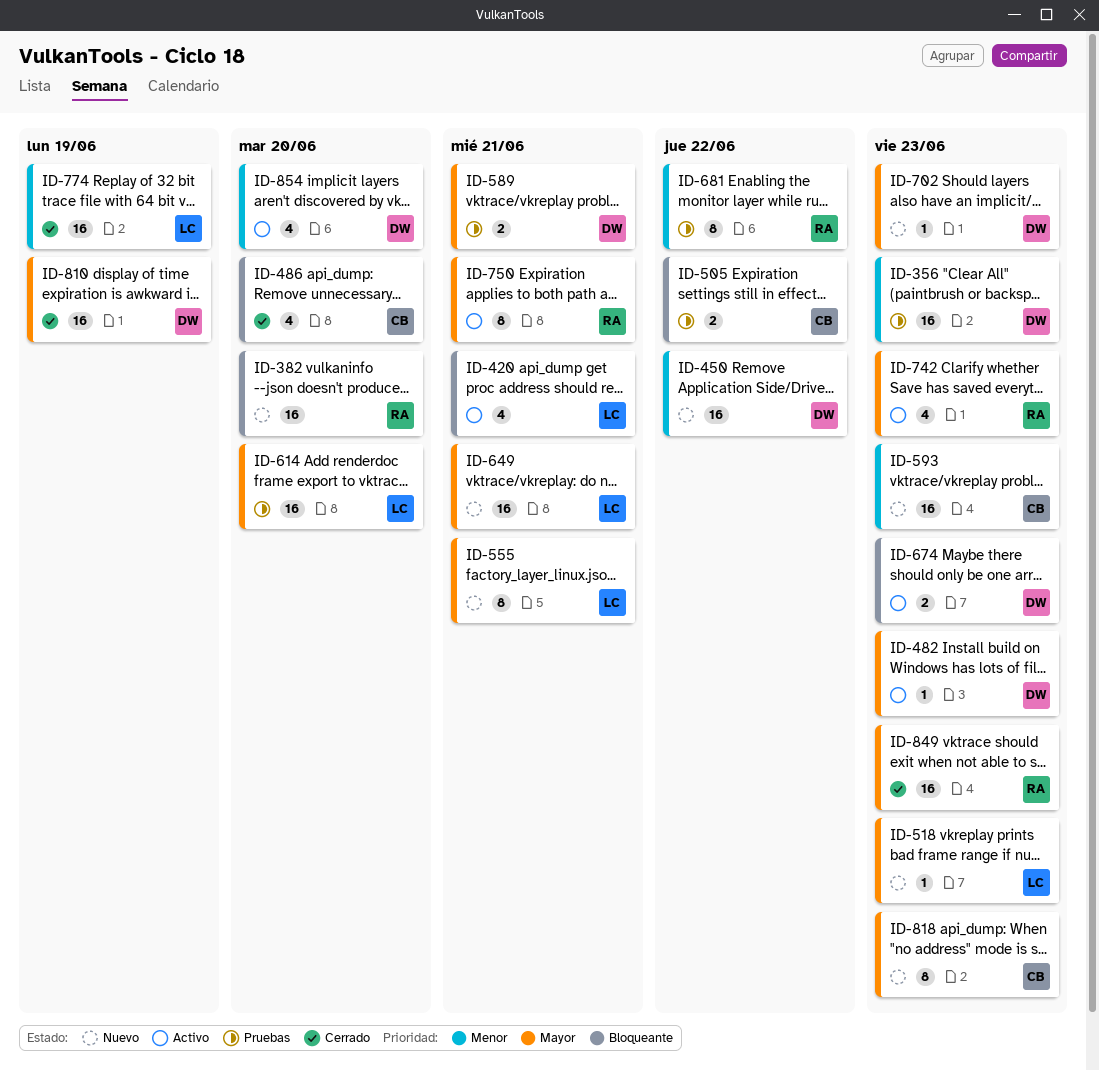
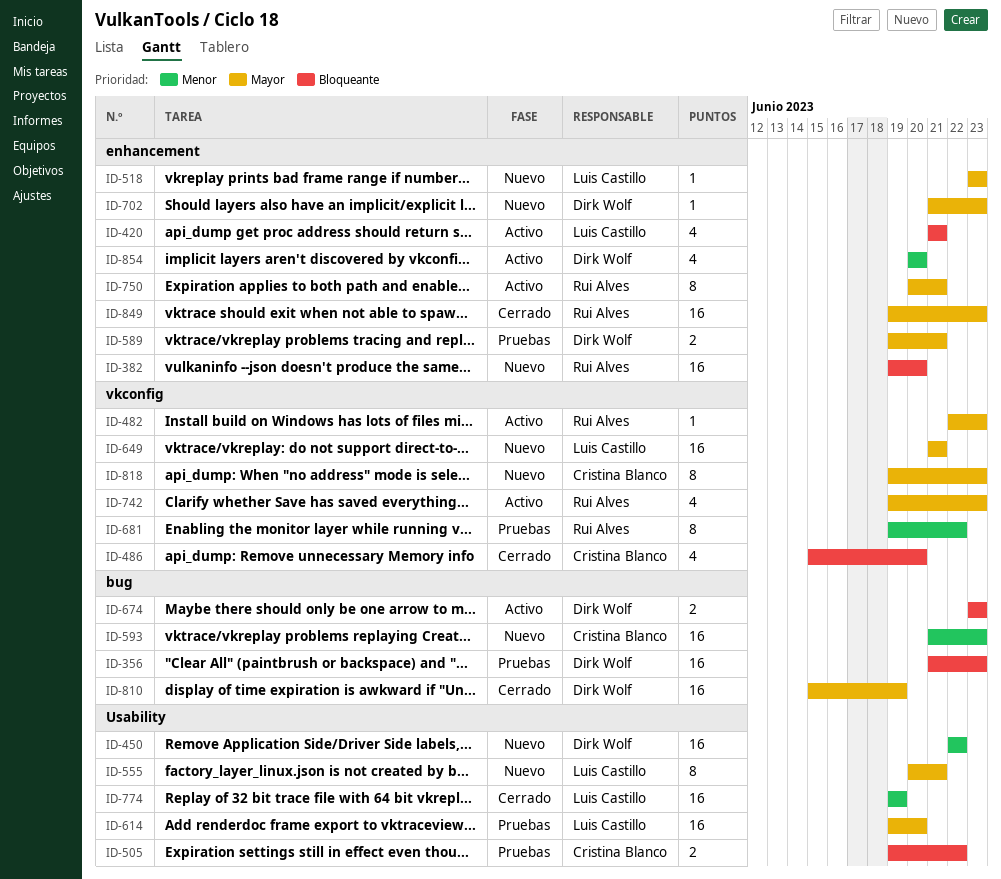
ID-356, priority: Menor -> Bloqueante
ID-482, owner: Dirk Wolf -> Rui Alves

